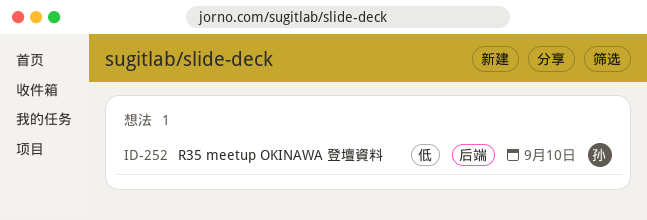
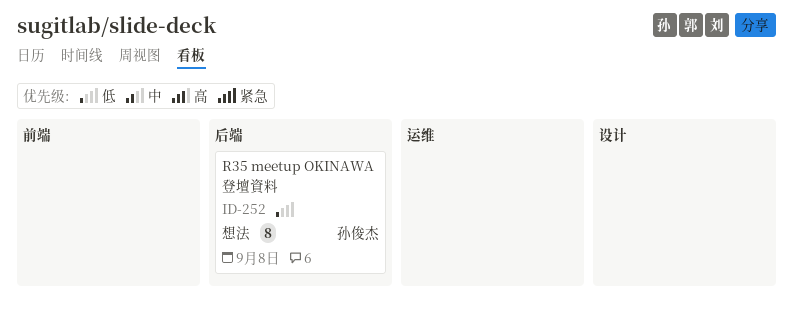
ID-252, due: Sep 10 -> Sep 8

